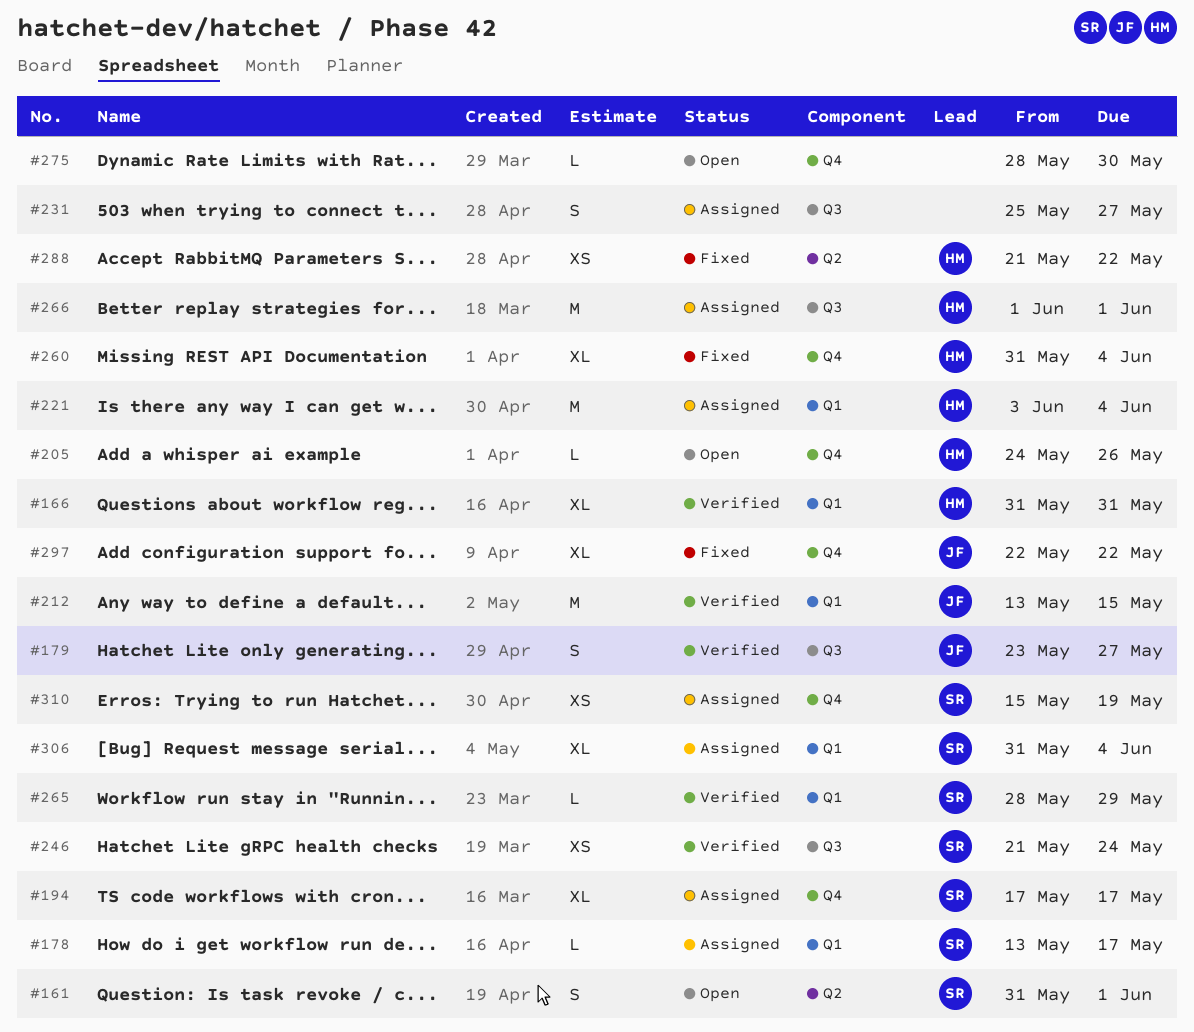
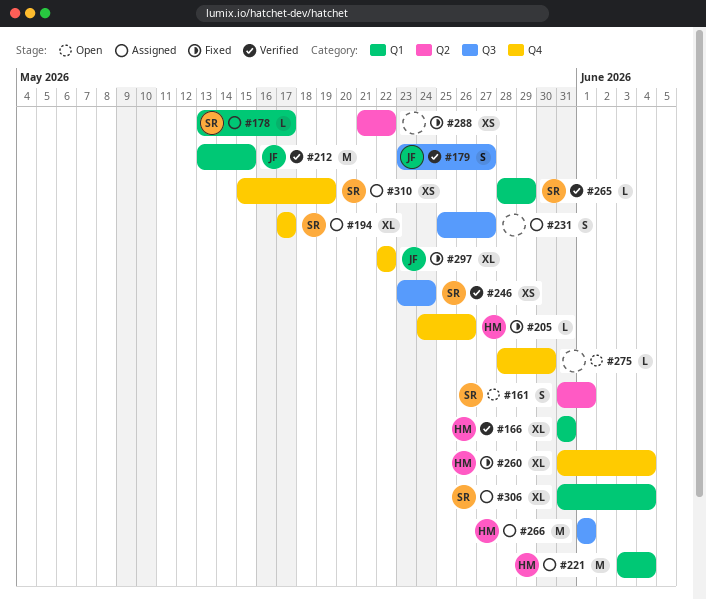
#205, status: Open -> Fixed
#246, start: May 21 -> May 23
#288, owner: HM -> none

